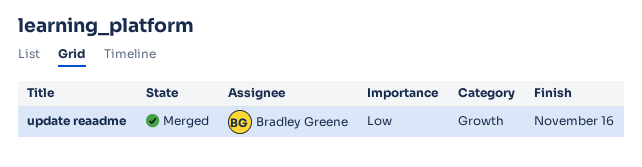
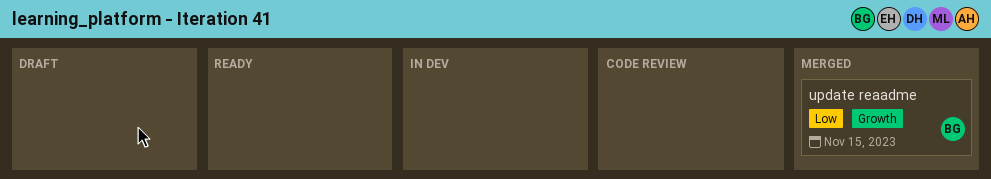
update reaadme, due: Nov 16 -> Nov 15

